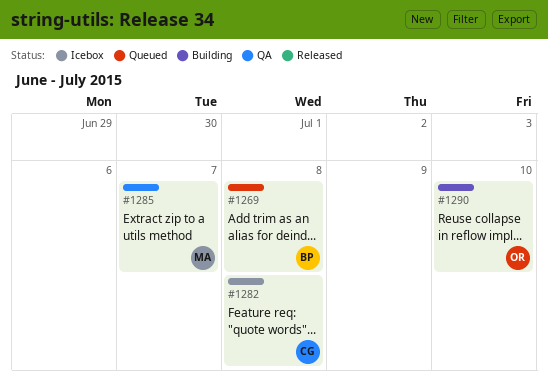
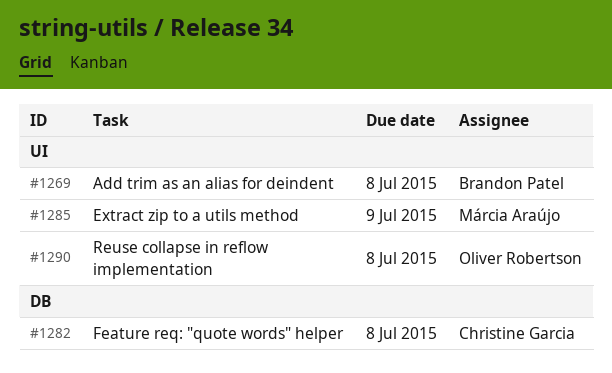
#1285, due: Jul 7 -> Jul 9
#1290, due: Jul 10 -> Jul 8

